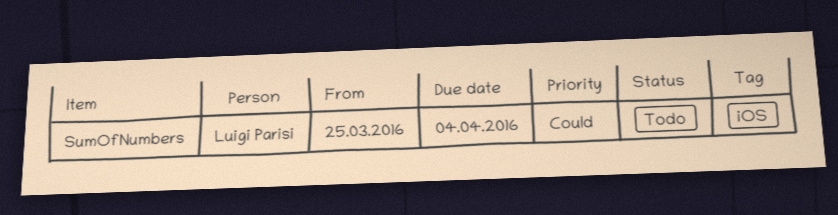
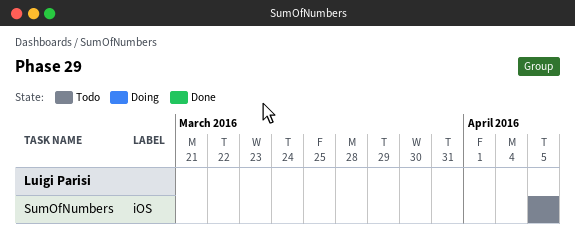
SumOfNumbers, start: Mar 25 -> Apr 5
SumOfNumbers, due: Apr 4 -> Apr 5

